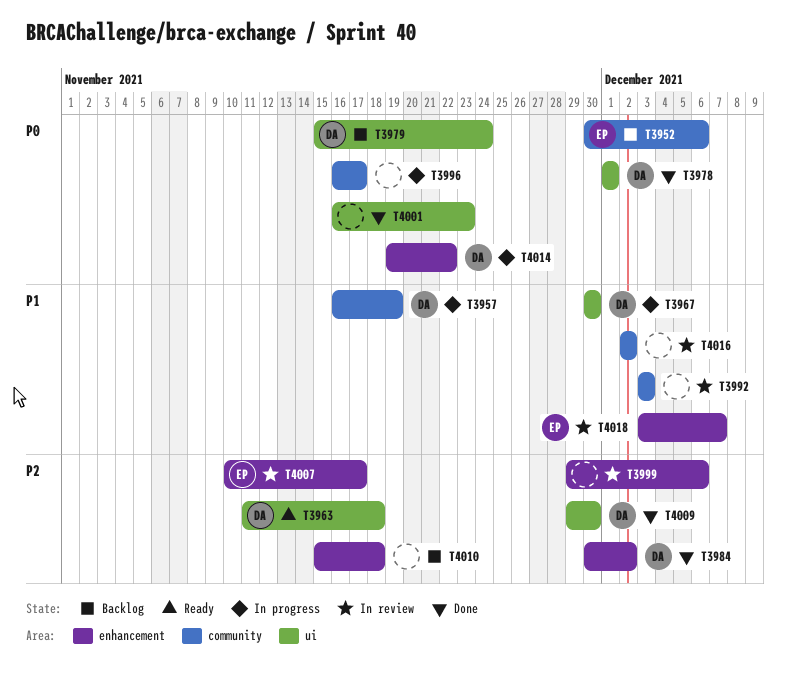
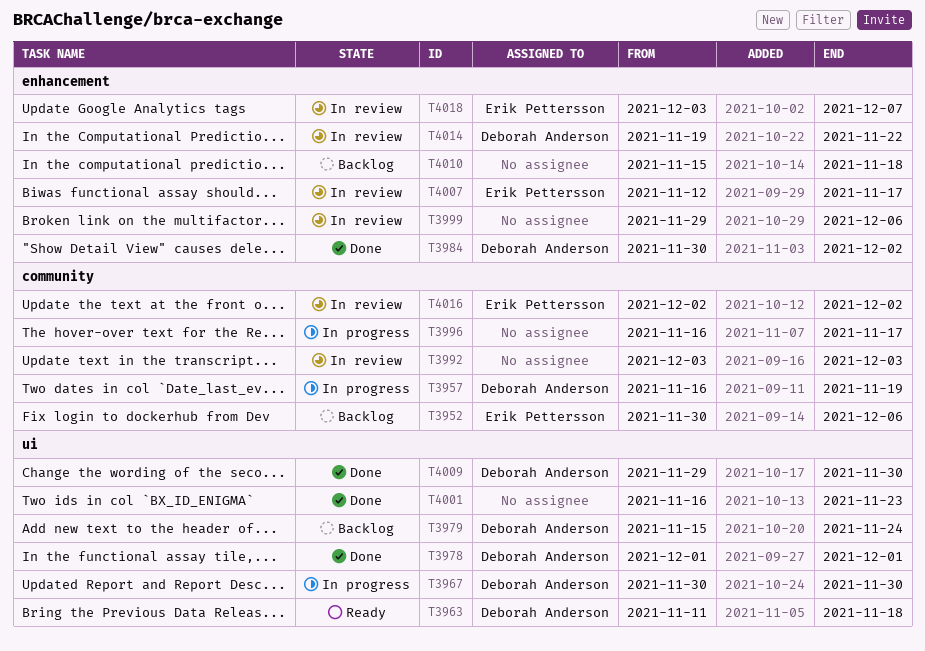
T4007, start: Nov 10 -> Nov 12
T4014, status: In progress -> In review
T4016, owner: none -> Erik Pettersson

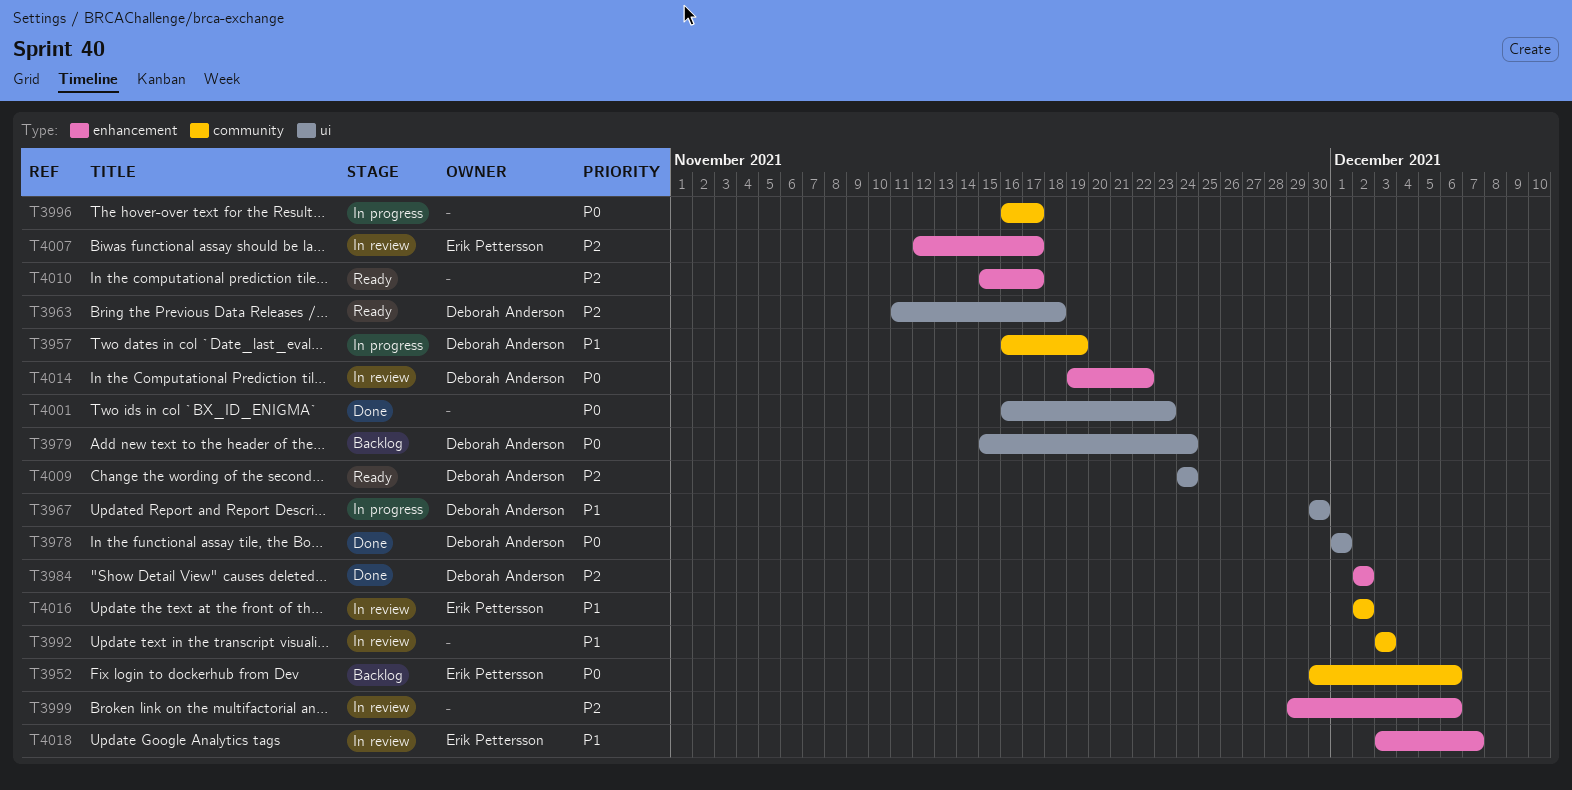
T3984, start: Nov 30 -> Dec 2
T4009, status: Done -> Ready
T4009, start: Nov 29 -> Nov 24
T4009, due: Nov 30 -> Nov 24
T4010, status: Backlog -> Ready
T4010, due: Nov 18 -> Nov 17

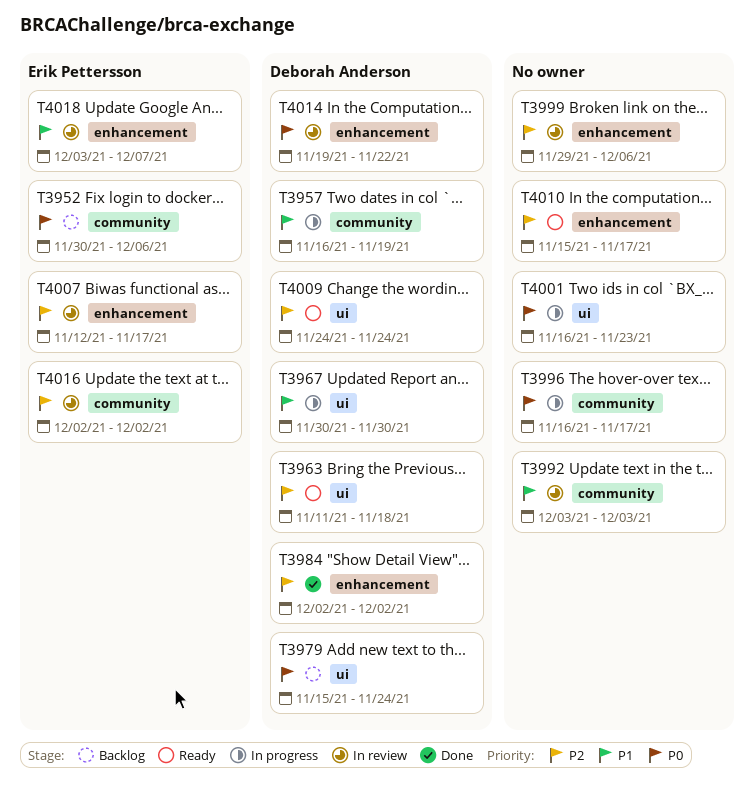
T3978: present -> none
T4001, status: Done -> In progress
T4016, priority: P1 -> P2

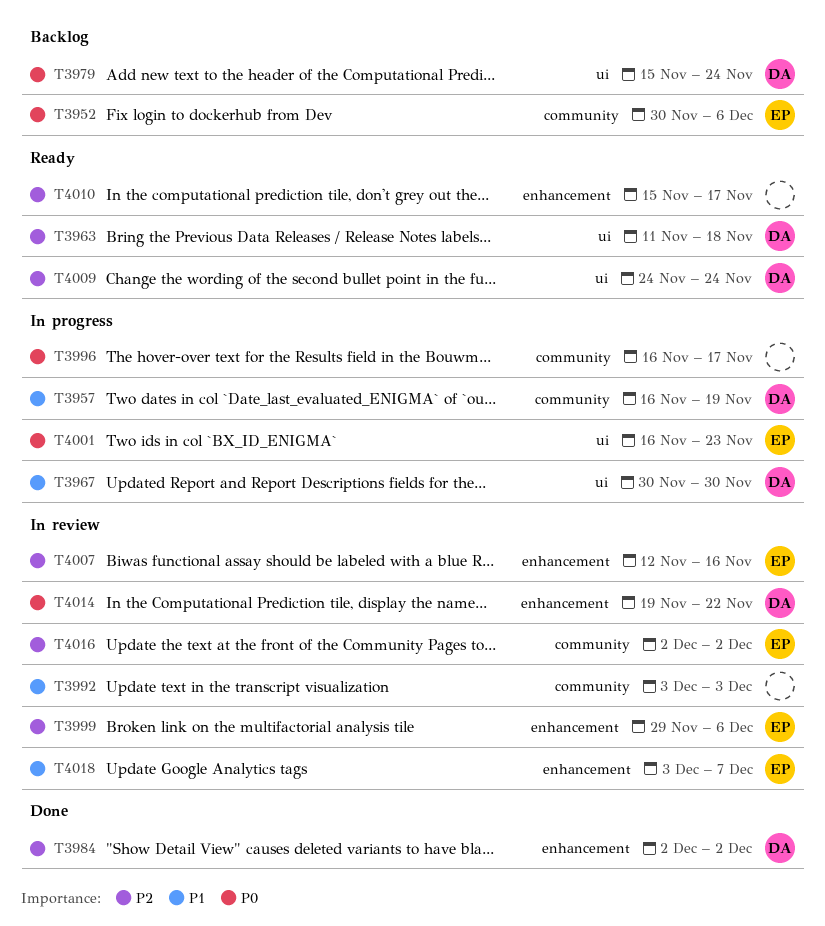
T3999, owner: none -> Erik Pettersson
T4001, owner: none -> Erik Pettersson
T4007, due: Nov 17 -> Nov 16

